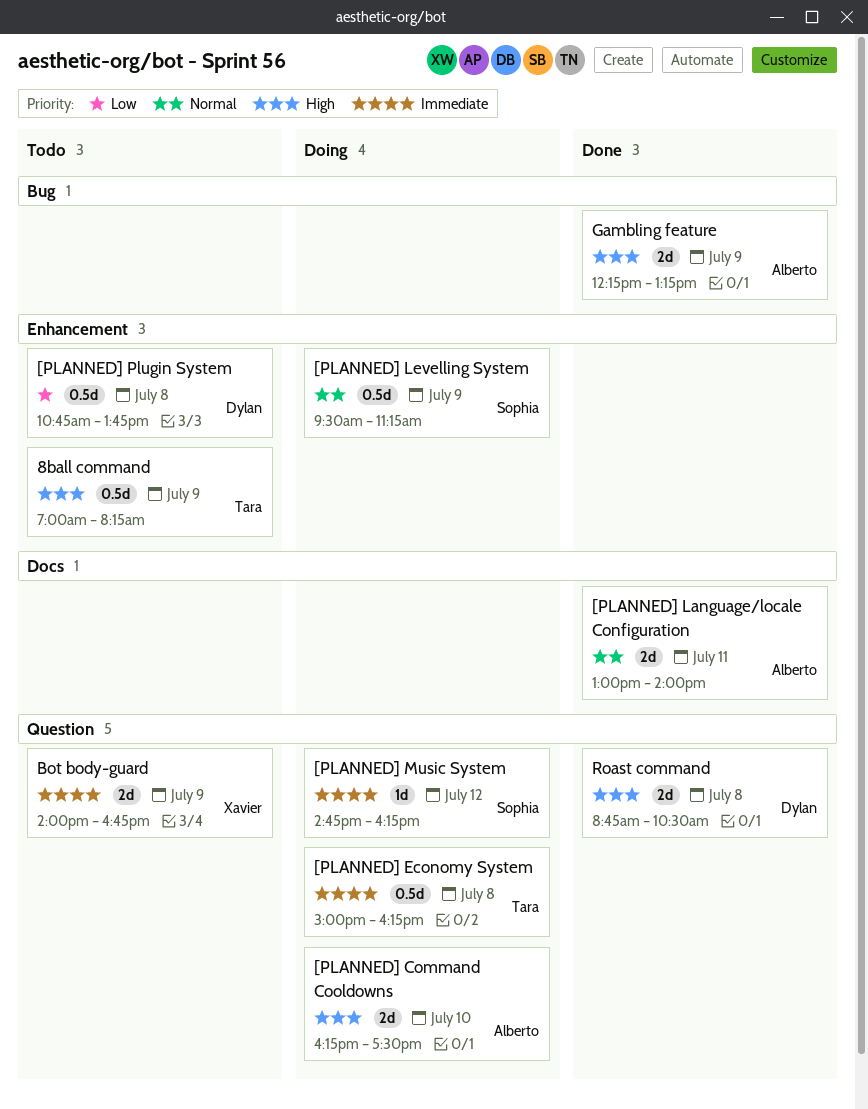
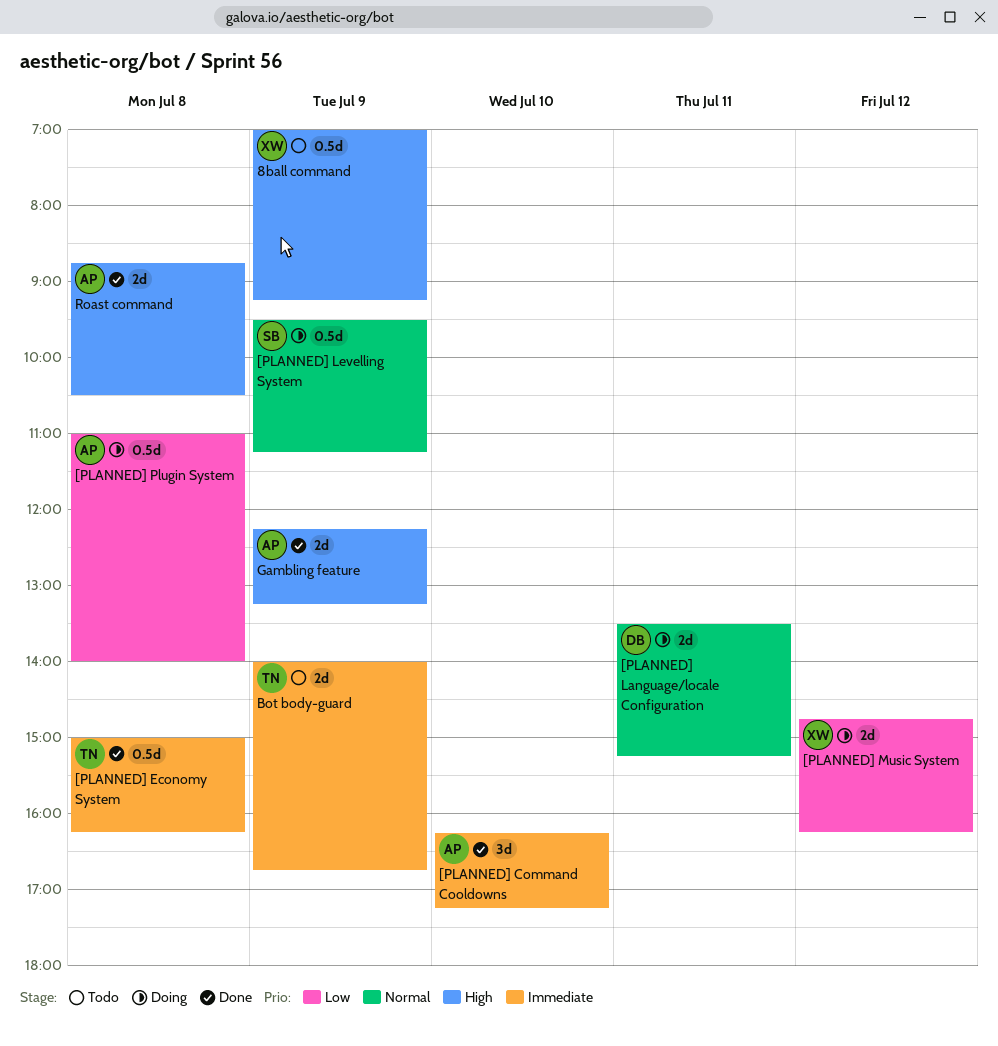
8ball command, owner: Tara -> Xavier
8ball command, ends: 08:15 -> 09:15
[PLANNED] Command Cooldowns, status: Doing -> Done
[PLANNED] Command Cooldowns, priority: High -> Immediate
[PLANNED] Command Cooldowns, estimate: 2d -> 3d
[PLANNED] Command Cooldowns, ends: 17:30 -> 17:15
[PLANNED] Economy System, status: Doing -> Done
[PLANNED] Language/locale Configuration, status: Done -> Doing
[PLANNED] Language/locale Configuration, owner: Alberto -> Dylan
[PLANNED] Language/locale Configuration, begins: 13:00 -> 13:30
[PLANNED] Language/locale Configuration, ends: 14:00 -> 15:15
[PLANNED] Music System, owner: Sophia -> Xavier
[PLANNED] Music System, priority: Immediate -> Low
[PLANNED] Music System, estimate: 1d -> 2d
[PLANNED] Plugin System, status: Todo -> Doing
[PLANNED] Plugin System, owner: Dylan -> Alberto
[PLANNED] Plugin System, begins: 10:45 -> 11:00
[PLANNED] Plugin System, ends: 13:45 -> 14:00
Bot body-guard, owner: Xavier -> Tara
Roast command, owner: Dylan -> Alberto

